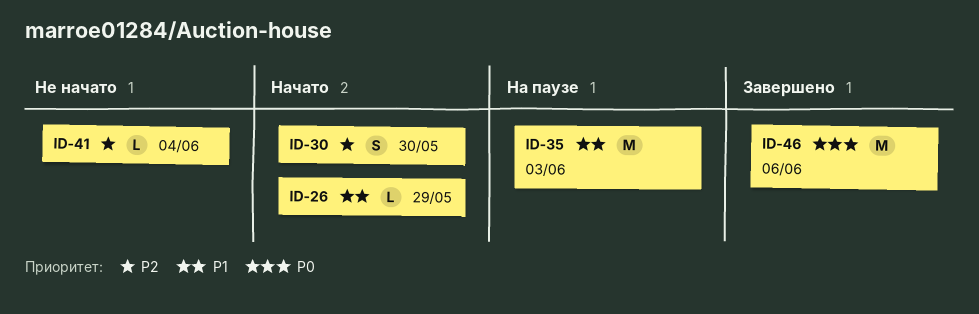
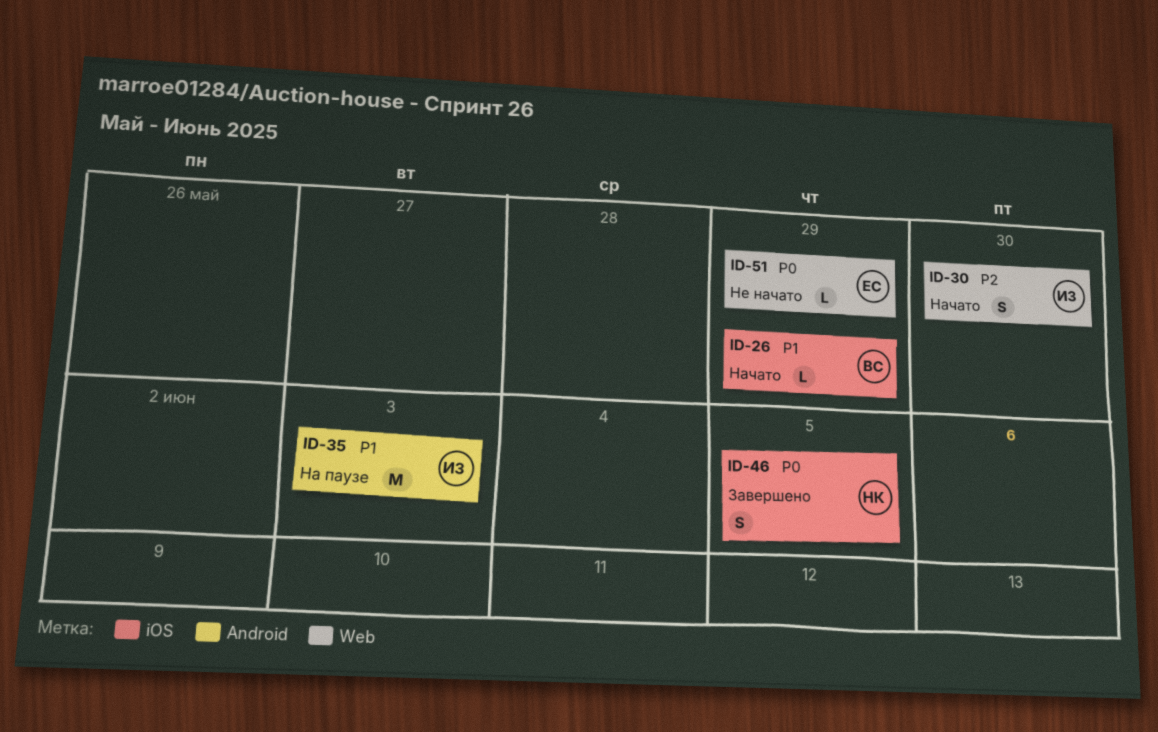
ID-41: present -> none
ID-46, estimate: M -> S
ID-46, due: Jun 6 -> Jun 5
ID-51: none -> present

